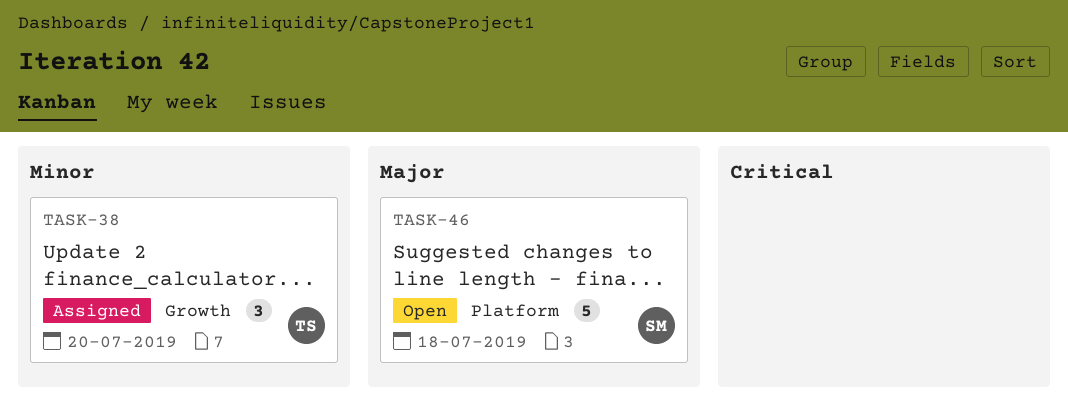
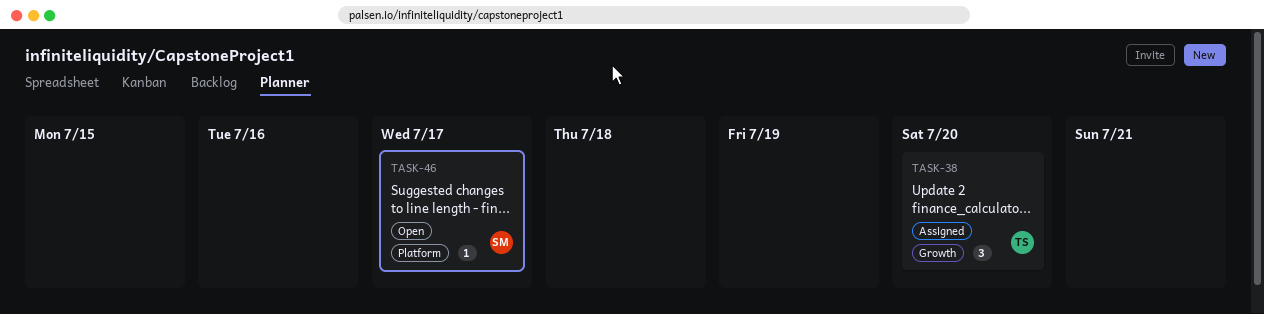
TASK-46, estimate: 5 -> 1
TASK-46, due: Jul 18 -> Jul 17

